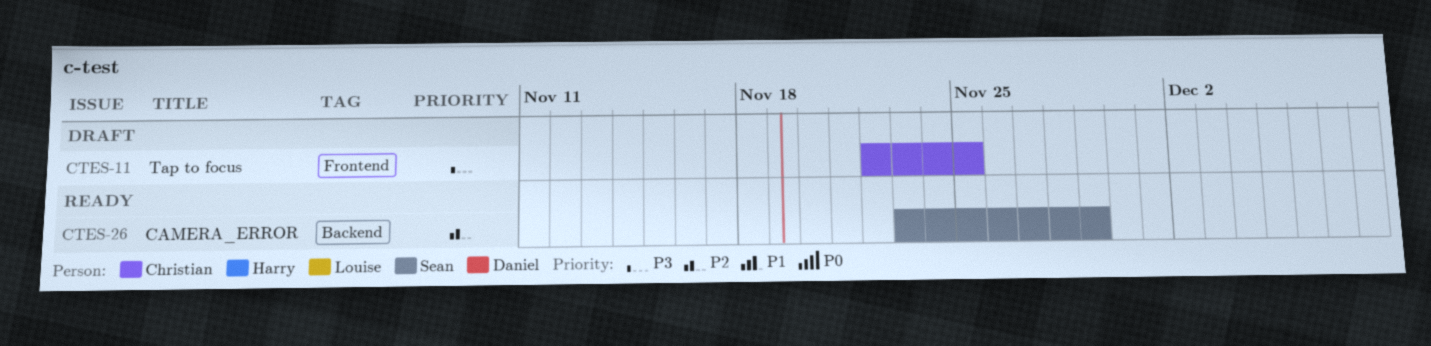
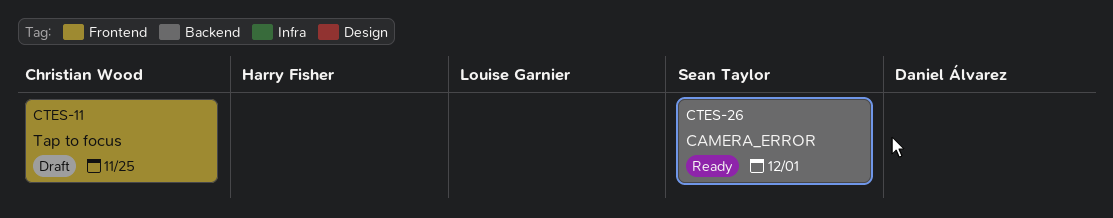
CTES-26, due: Nov 29 -> Dec 1

